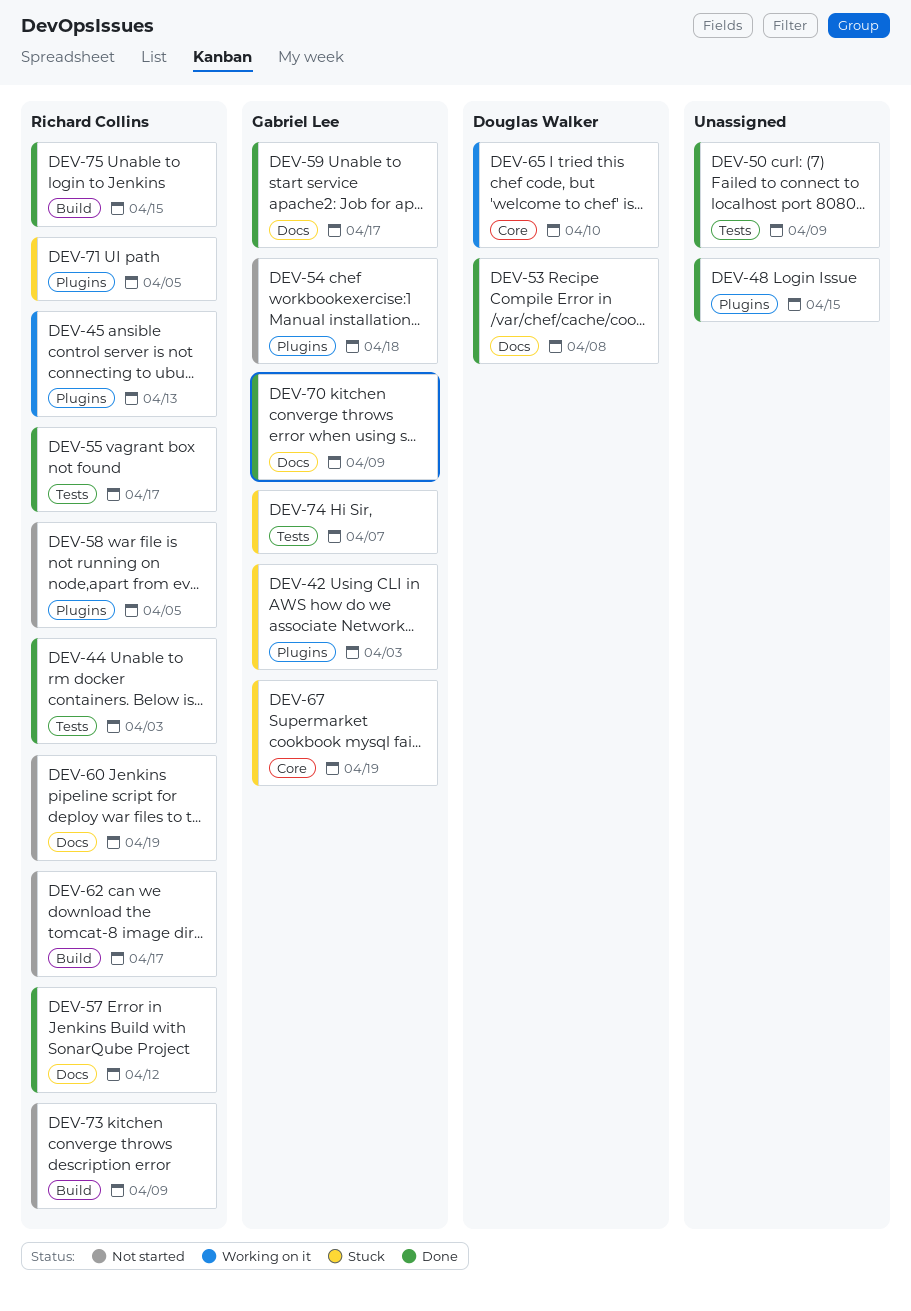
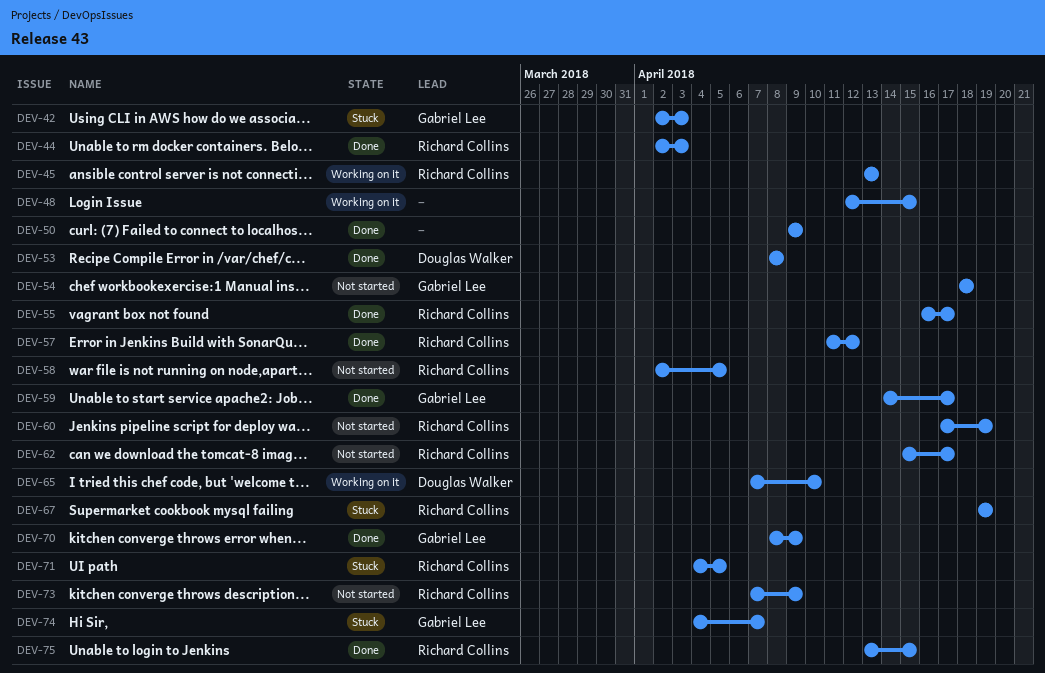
DEV-48, status: Done -> Working on it
DEV-67, owner: Gabriel Lee -> Richard Collins

